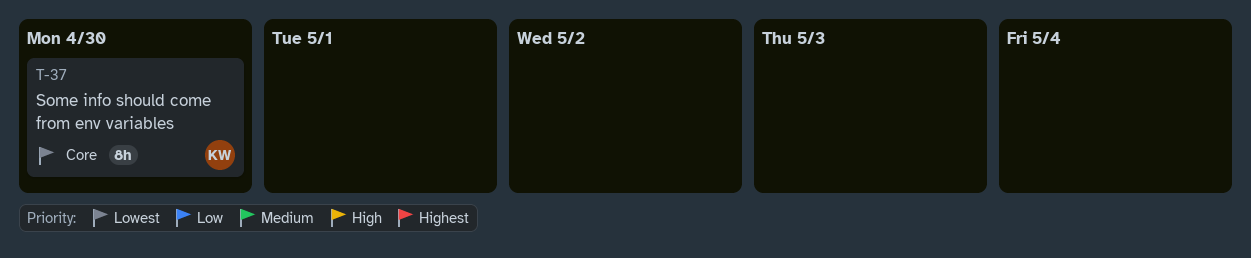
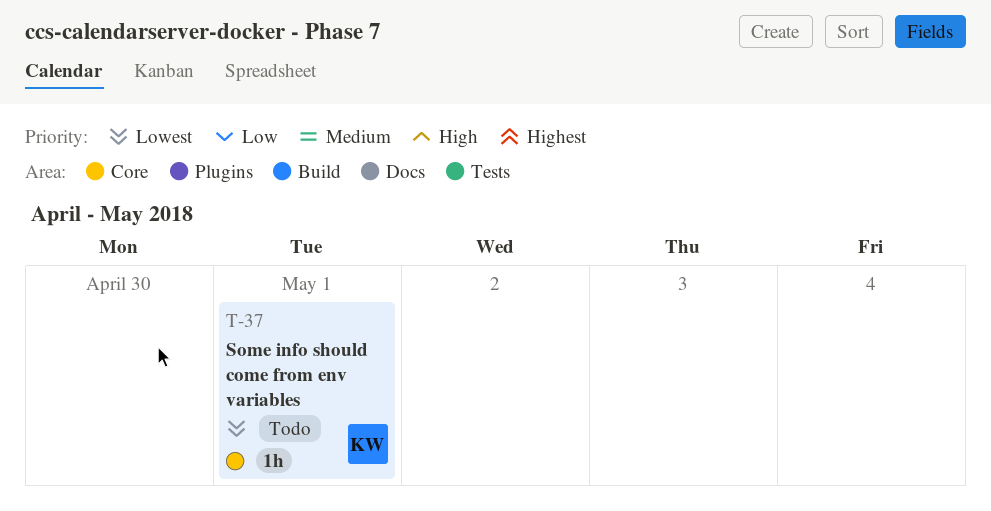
T-37, estimate: 8h -> 1h
T-37, due: Apr 30 -> May 1

